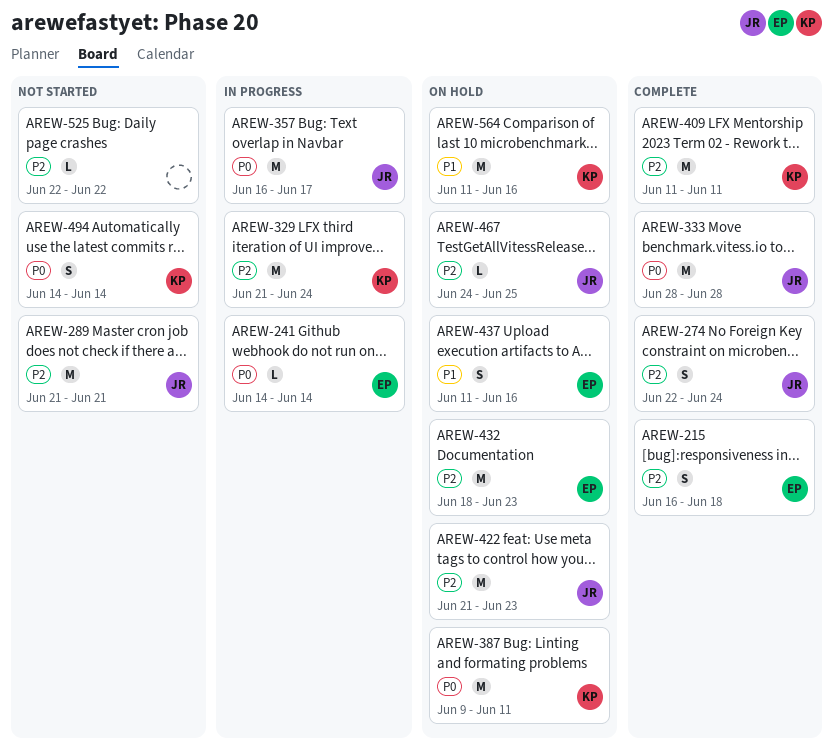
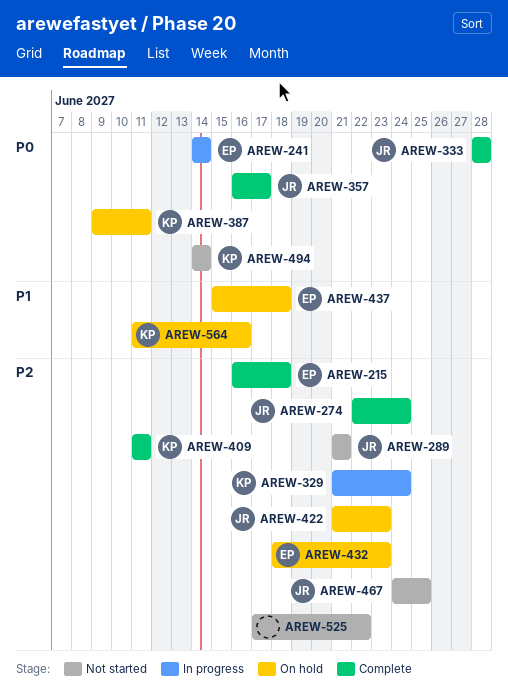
AREW-357, status: In progress -> Complete
AREW-437, start: Jun 11 -> Jun 15
AREW-437, due: Jun 16 -> Jun 18
AREW-467, status: On hold -> Not started
AREW-525, start: Jun 22 -> Jun 17

